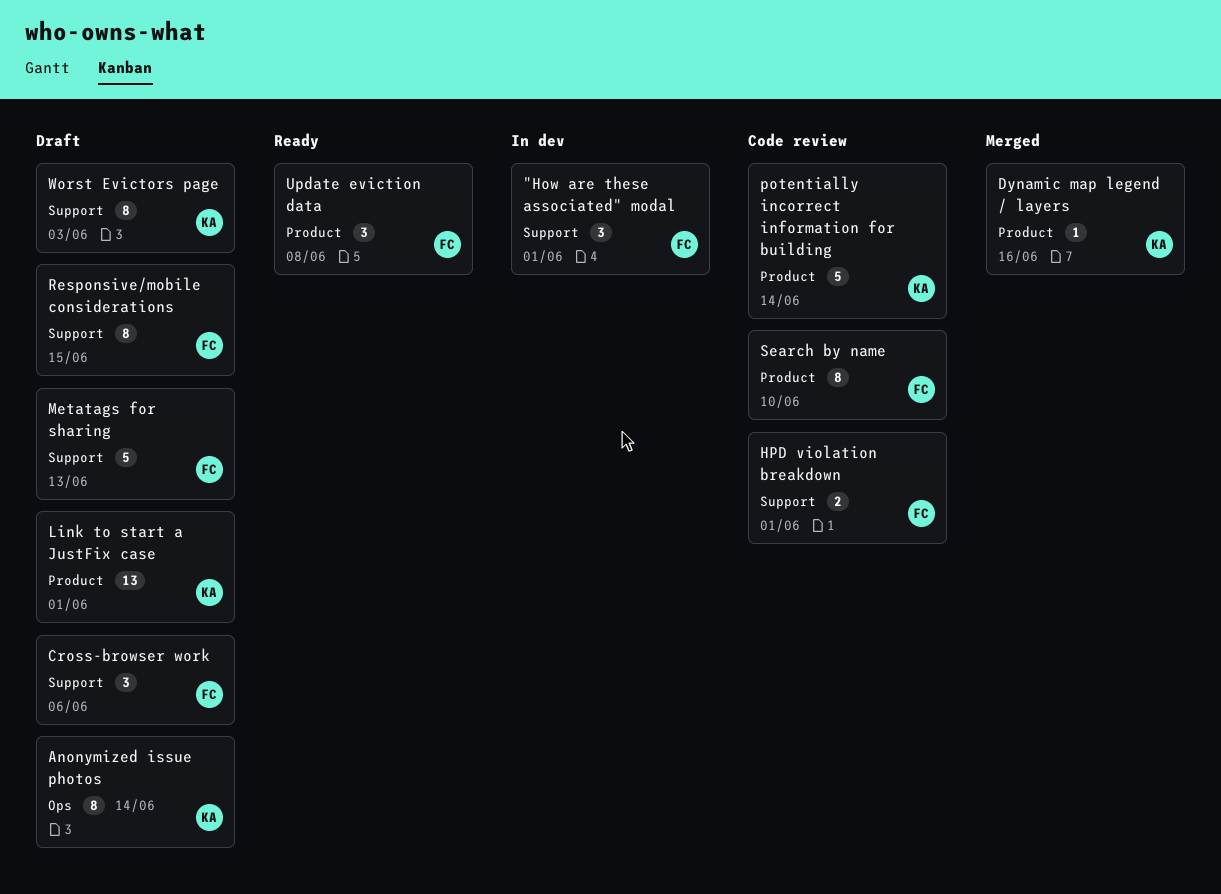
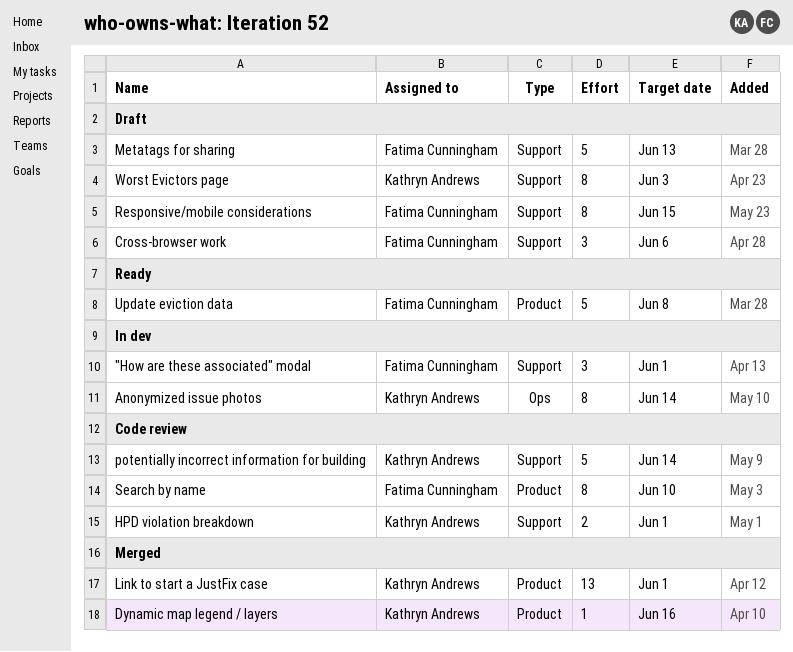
Anonymized issue photos, status: Draft -> In dev
HPD violation breakdown, owner: Fatima Cunningham -> Kathryn Andrews
Link to start a JustFix case, status: Draft -> Merged
potentially incorrect information for building, label: Product -> Support
Update eviction data, estimate: 3 -> 5

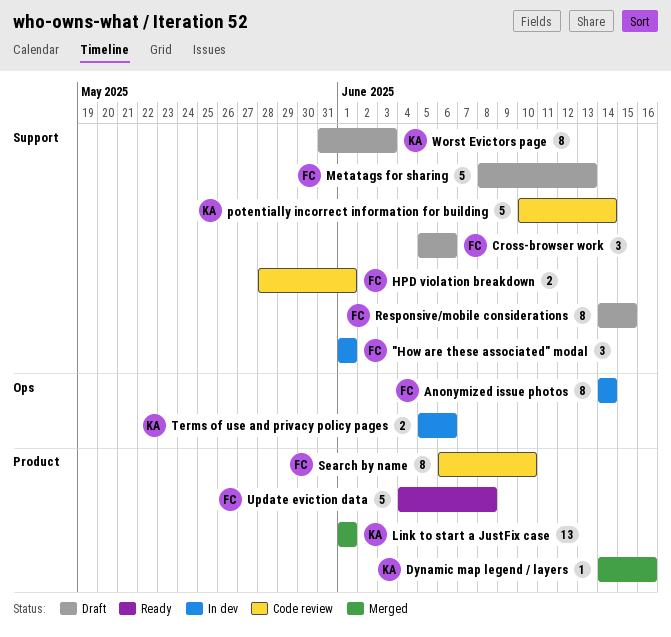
Anonymized issue photos, owner: Kathryn Andrews -> Fatima Cunningham
HPD violation breakdown, owner: Kathryn Andrews -> Fatima Cunningham
Terms of use and privacy policy pages: none -> present

